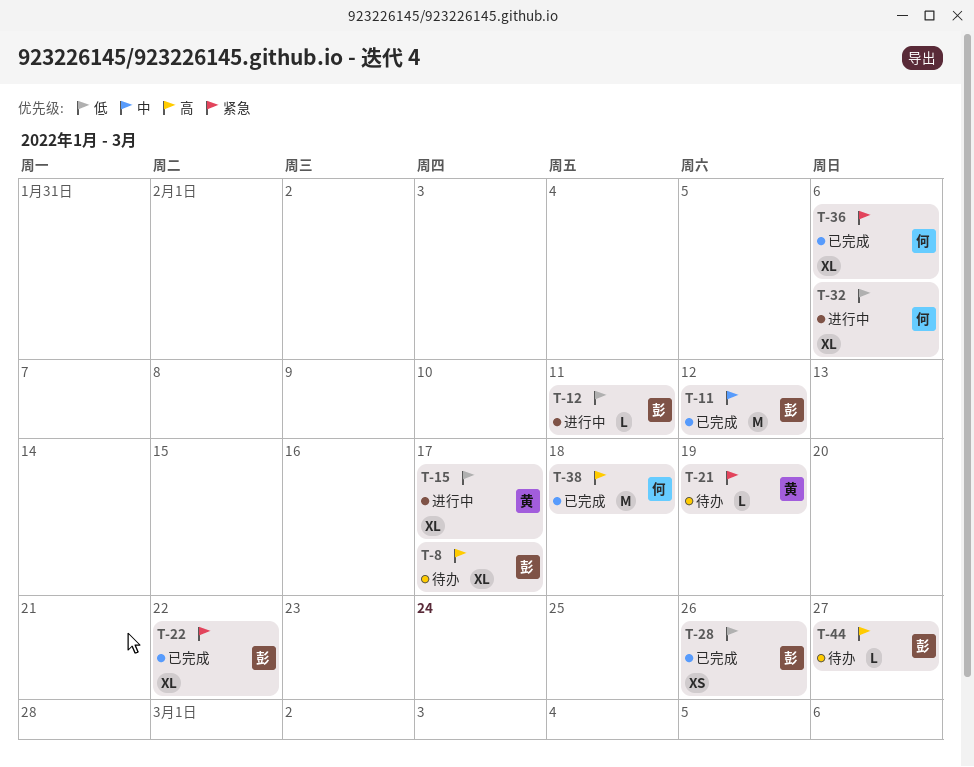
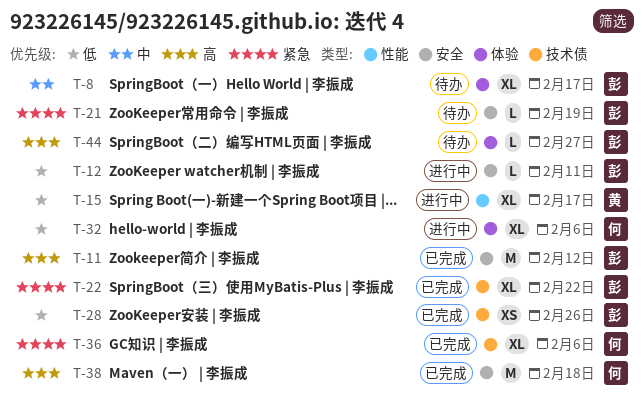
T-8, priority: 高 -> 中
T-11, priority: 中 -> 高
T-21, owner: 黄 -> 彭

